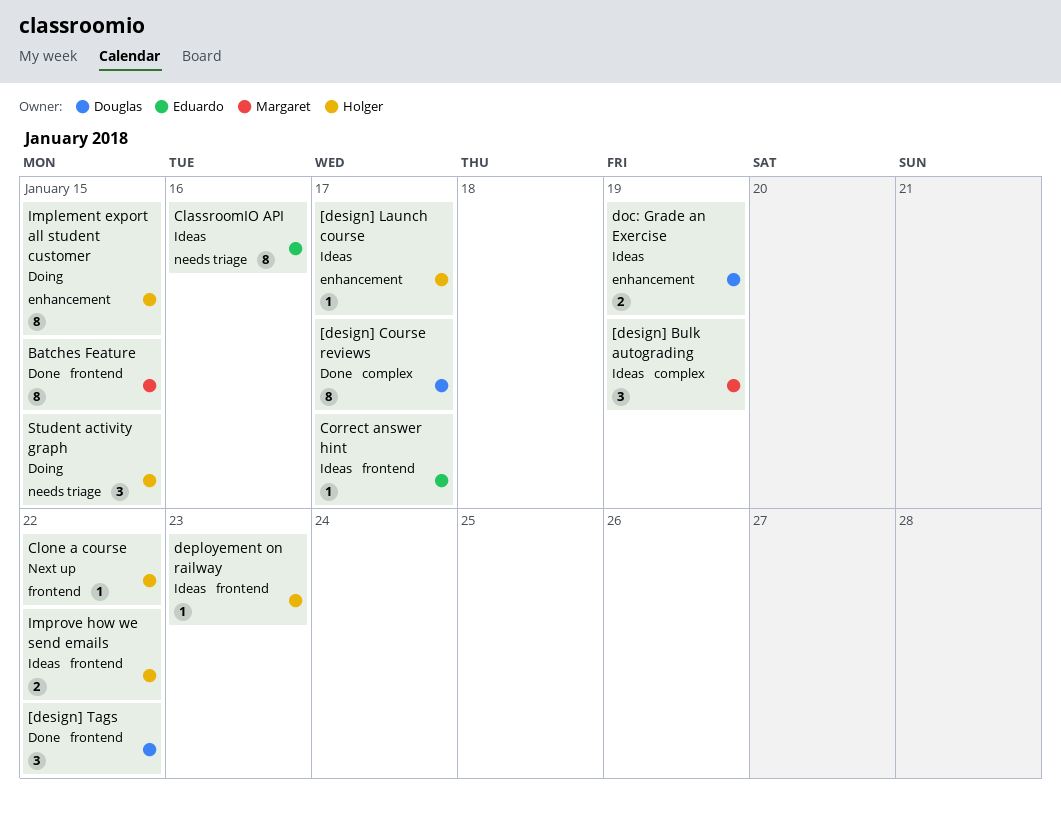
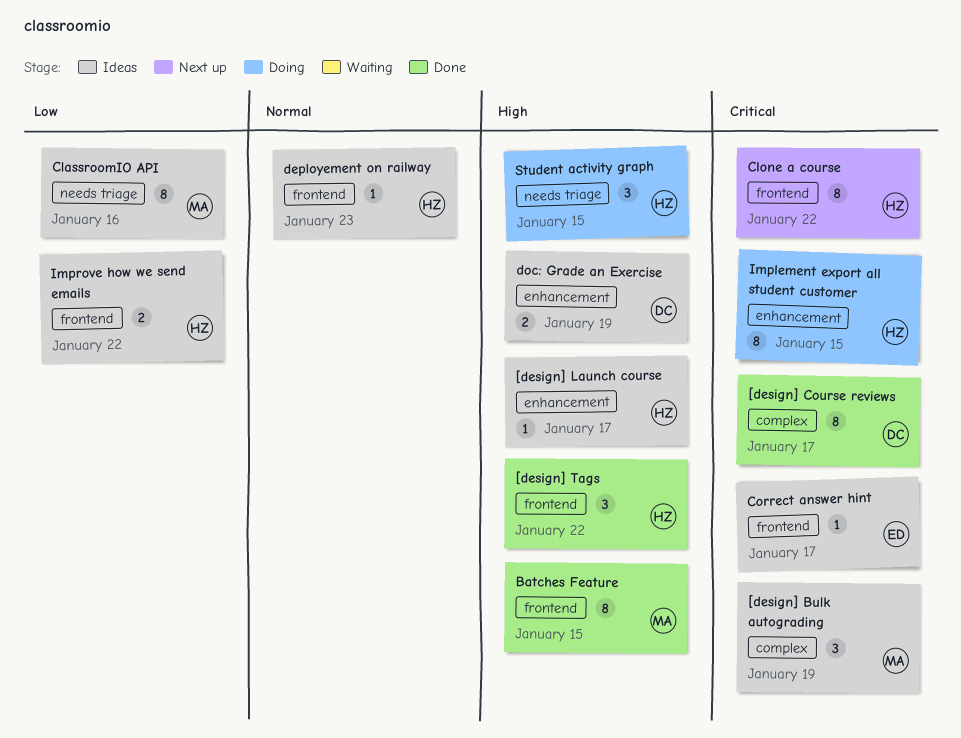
[design] Tags, owner: Douglas -> Holger
ClassroomIO API, owner: Eduardo -> Margaret
Clone a course, estimate: 1 -> 8

